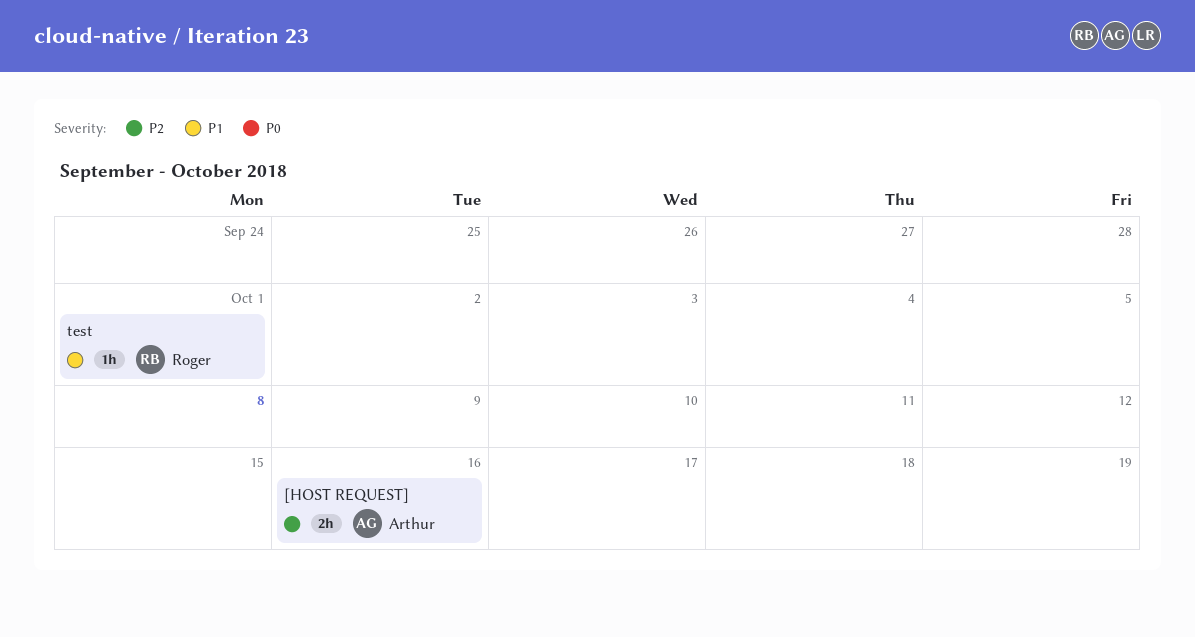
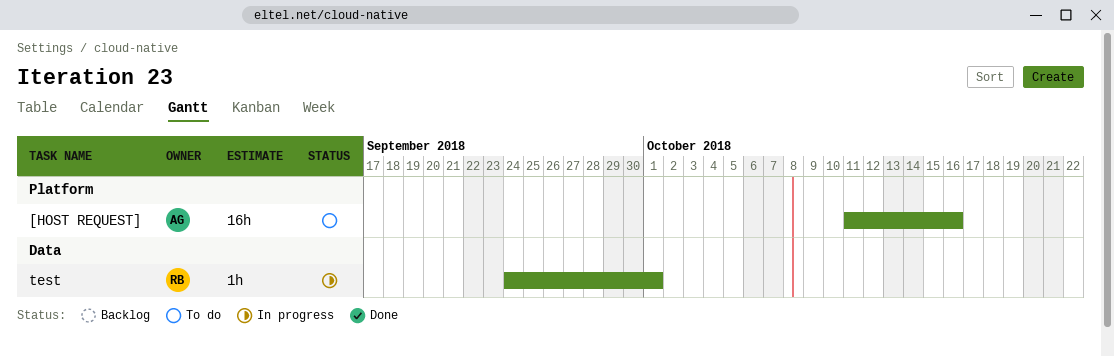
[HOST REQUEST], estimate: 2h -> 16h

